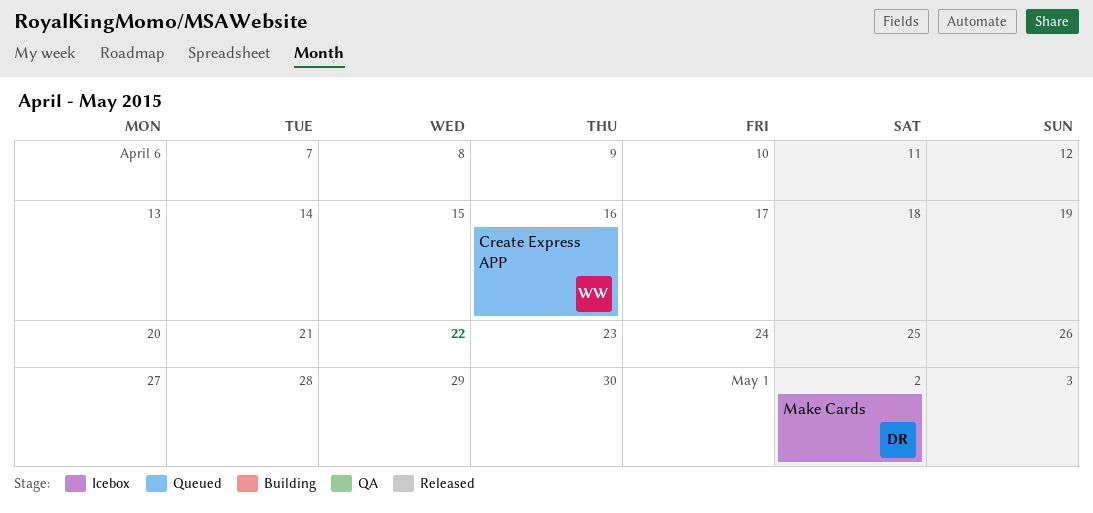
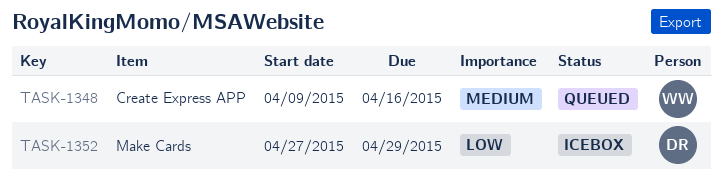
Make Cards, due: May 2 -> Apr 29

